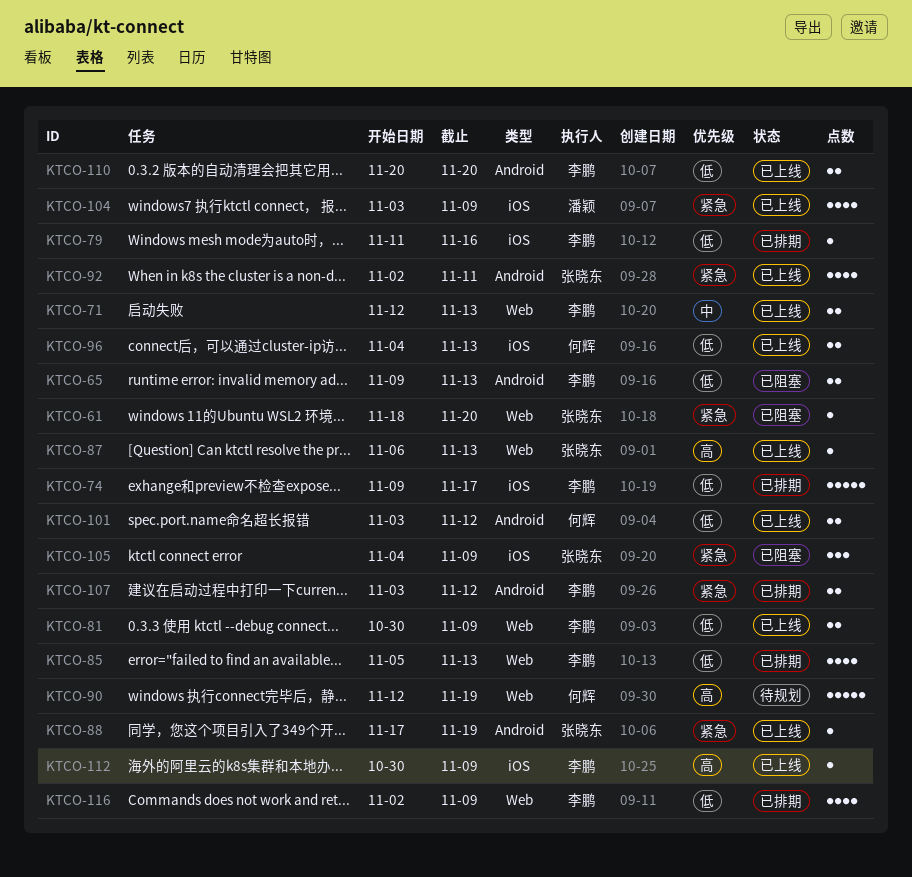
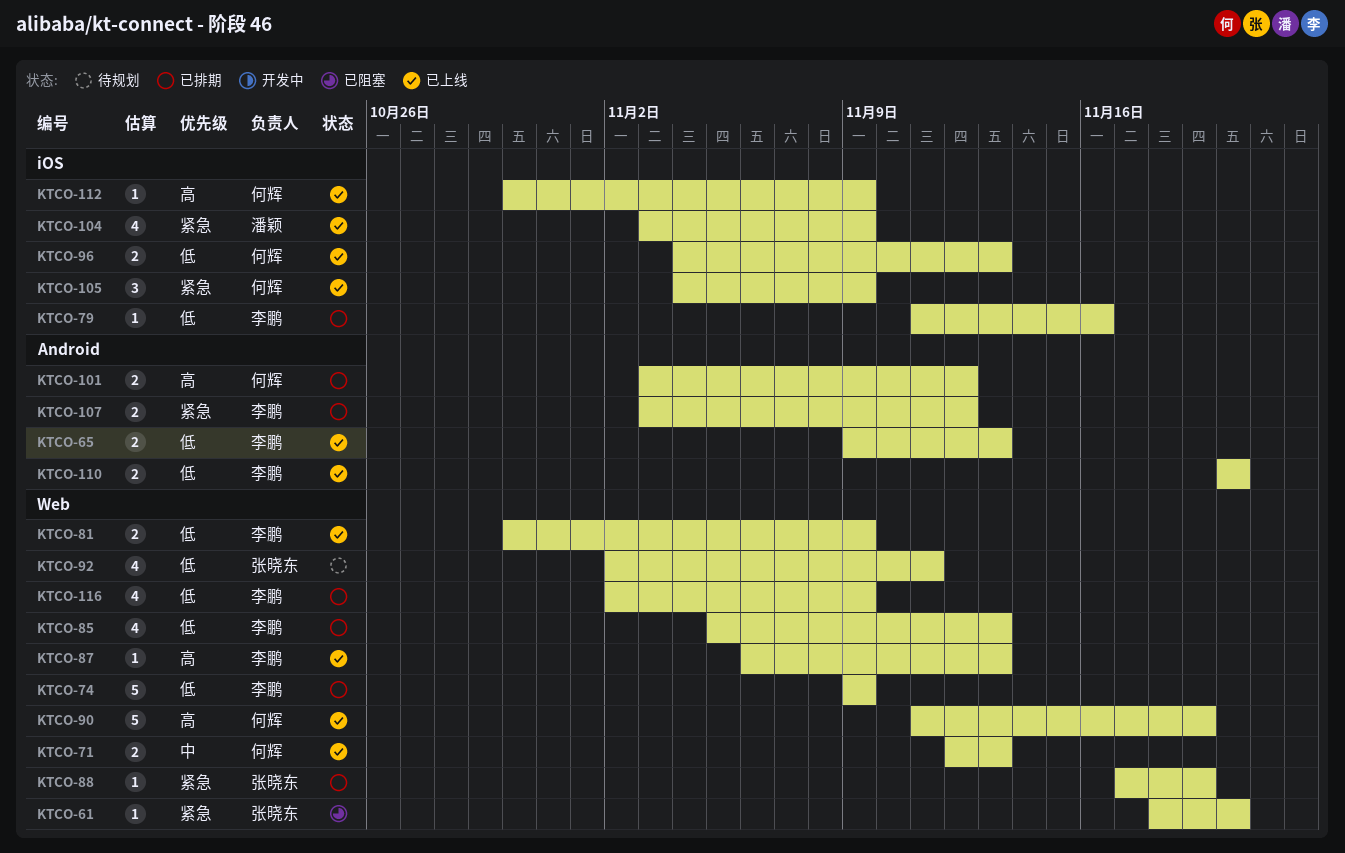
KTCO-65, status: 已阻塞 -> 已上线
KTCO-71, owner: 李鹏 -> 何辉
KTCO-74, label: iOS -> Web
KTCO-74, due: Nov 17 -> Nov 9
KTCO-87, owner: 张晓东 -> 李鹏
KTCO-88, status: 已上线 -> 已排期
KTCO-88, label: Android -> Web
KTCO-90, status: 待规划 -> 已上线
KTCO-90, start: Nov 12 -> Nov 11
KTCO-92, status: 已上线 -> 待规划
KTCO-92, priority: 紧急 -> 低
KTCO-92, label: Android -> Web
KTCO-101, status: 已上线 -> 已排期
KTCO-101, priority: 低 -> 高
KTCO-105, status: 已阻塞 -> 已上线
KTCO-105, owner: 张晓东 -> 何辉
KTCO-112, owner: 李鹏 -> 何辉

